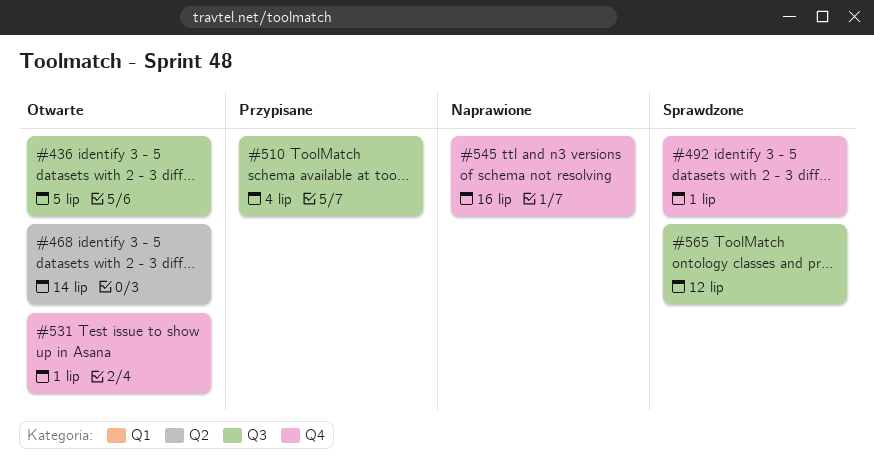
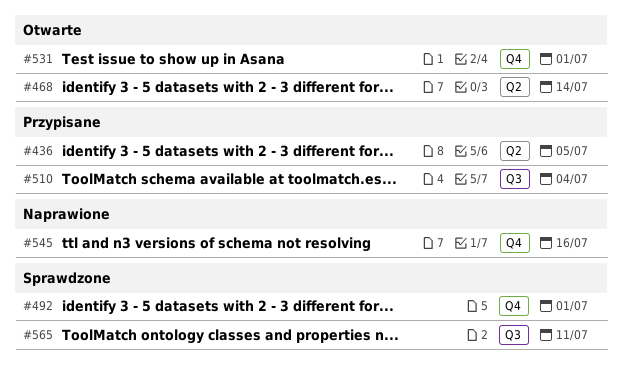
#436, status: Otwarte -> Przypisane
#436, label: Q3 -> Q2
#565, due: Jul 12 -> Jul 11

